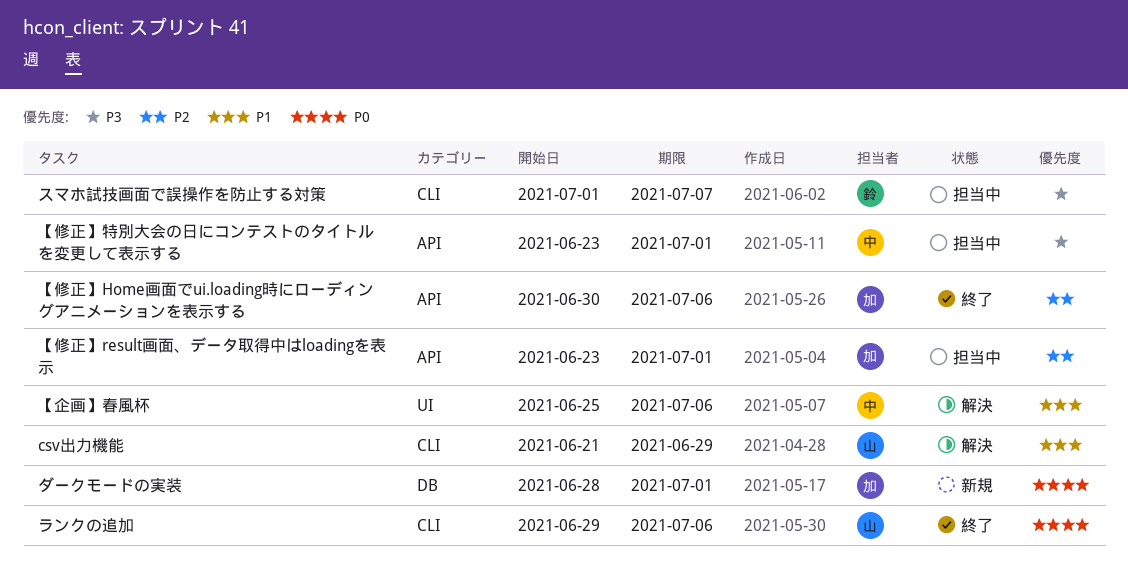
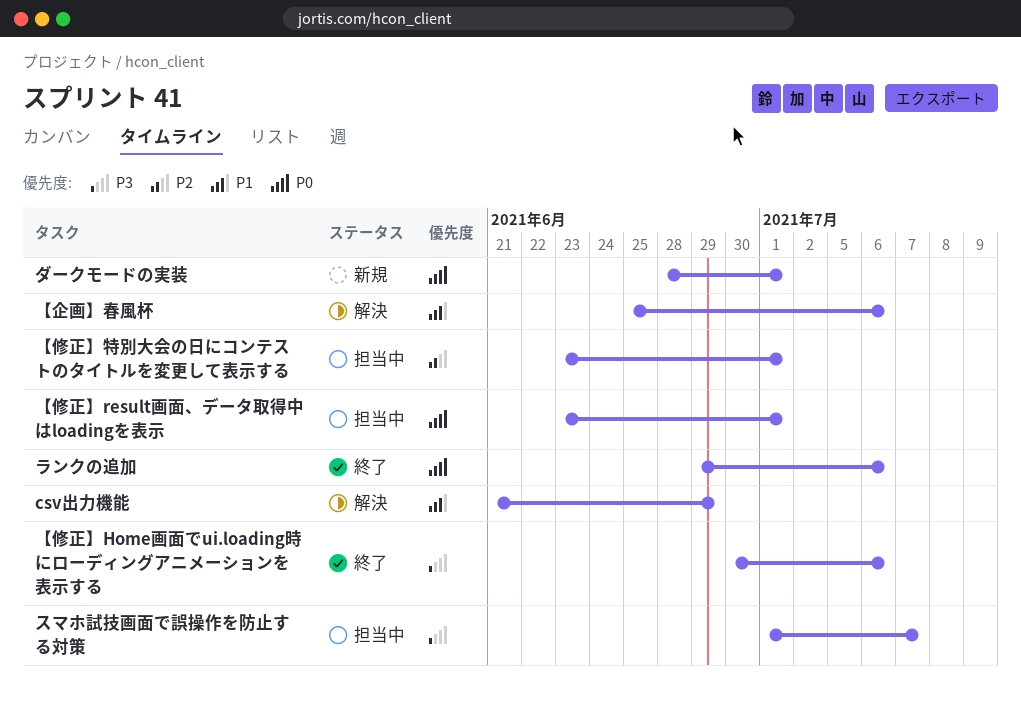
【修正】Home画面でui.loading時にローディングアニメーションを表示する, priority: P2 -> P3
【修正】result画面、データ取得中はloadingを表示, priority: P2 -> P0
【修正】特別大会の日にコンテストのタイトルを変更して表示する, priority: P3 -> P2

